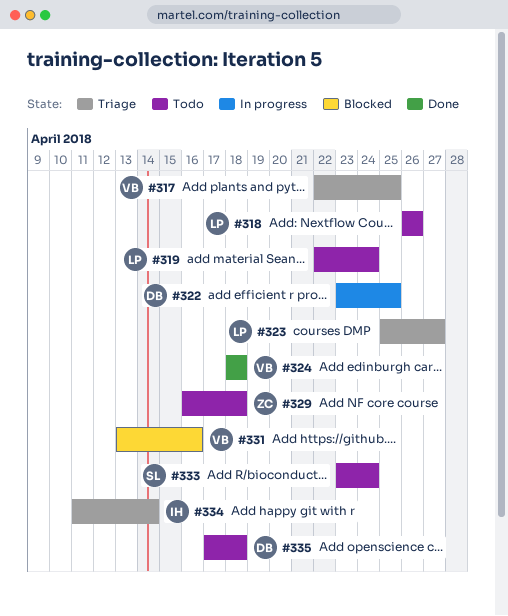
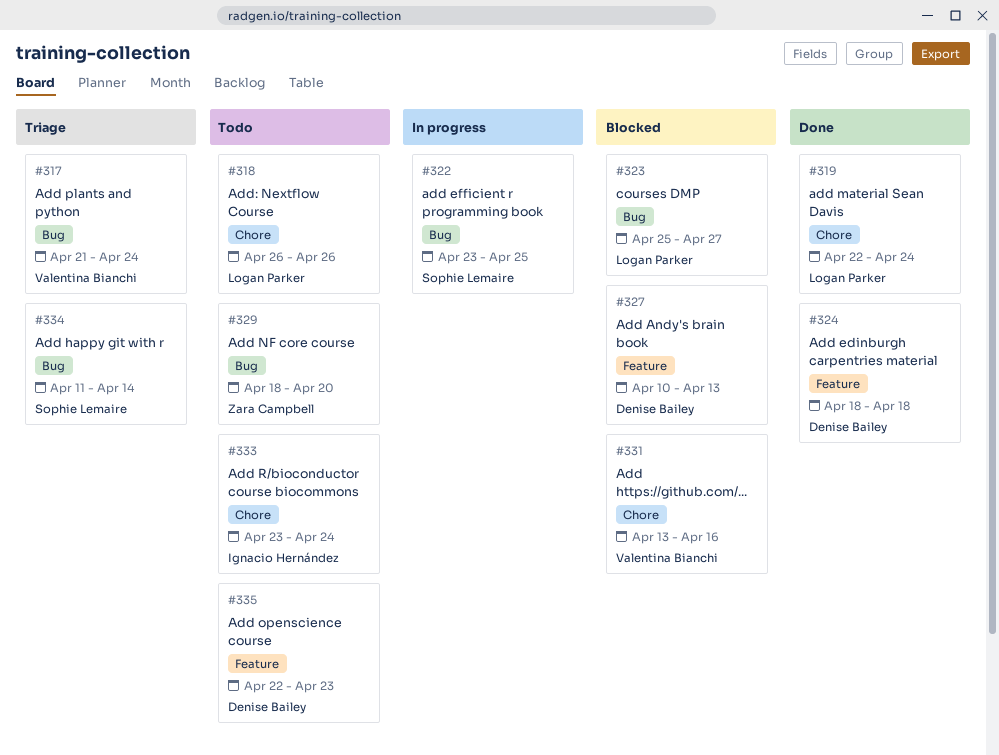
#317, start: Apr 22 -> Apr 21
#317, due: Apr 25 -> Apr 24
#319, status: Todo -> Done
#322, owner: Denise Bailey -> Sophie Lemaire
#323, status: Triage -> Blocked
#324, owner: Valentina Bianchi -> Denise Bailey
#327: none -> present
#329, start: Apr 16 -> Apr 18
#329, due: Apr 18 -> Apr 20
#333, owner: Sophie Lemaire -> Ignacio Hernández
#334, owner: Ignacio Hernández -> Sophie Lemaire
#335, start: Apr 17 -> Apr 22
#335, due: Apr 18 -> Apr 23

